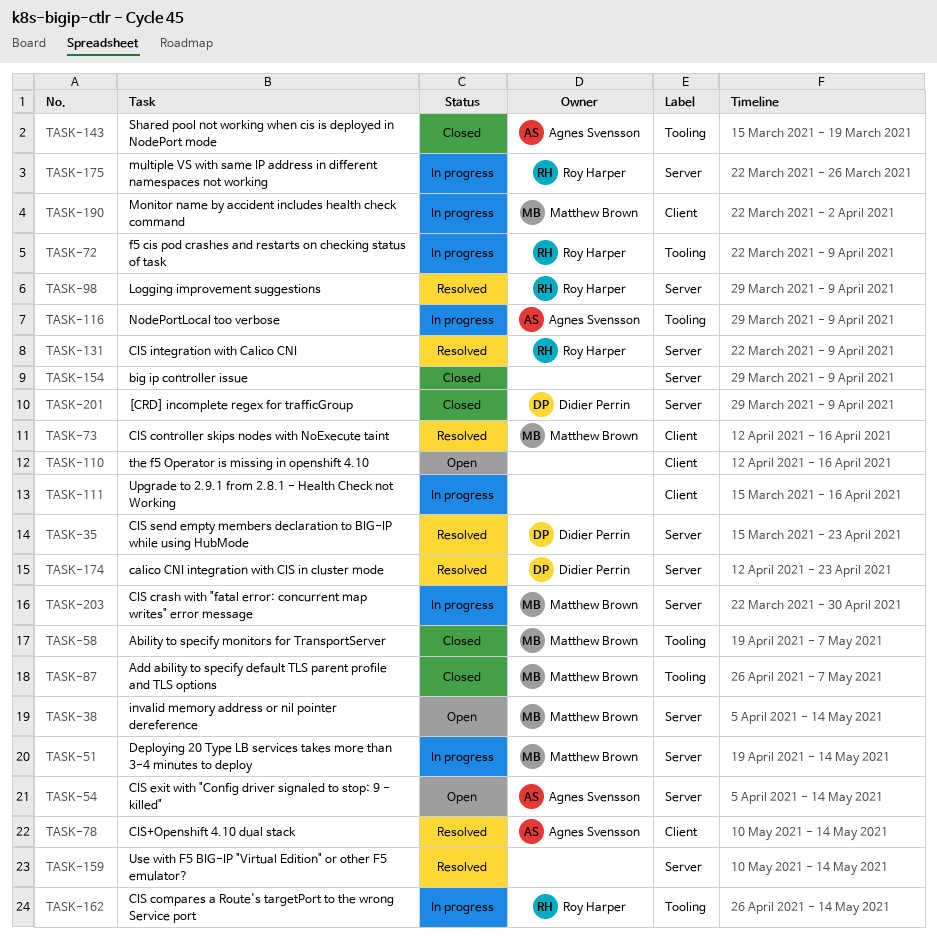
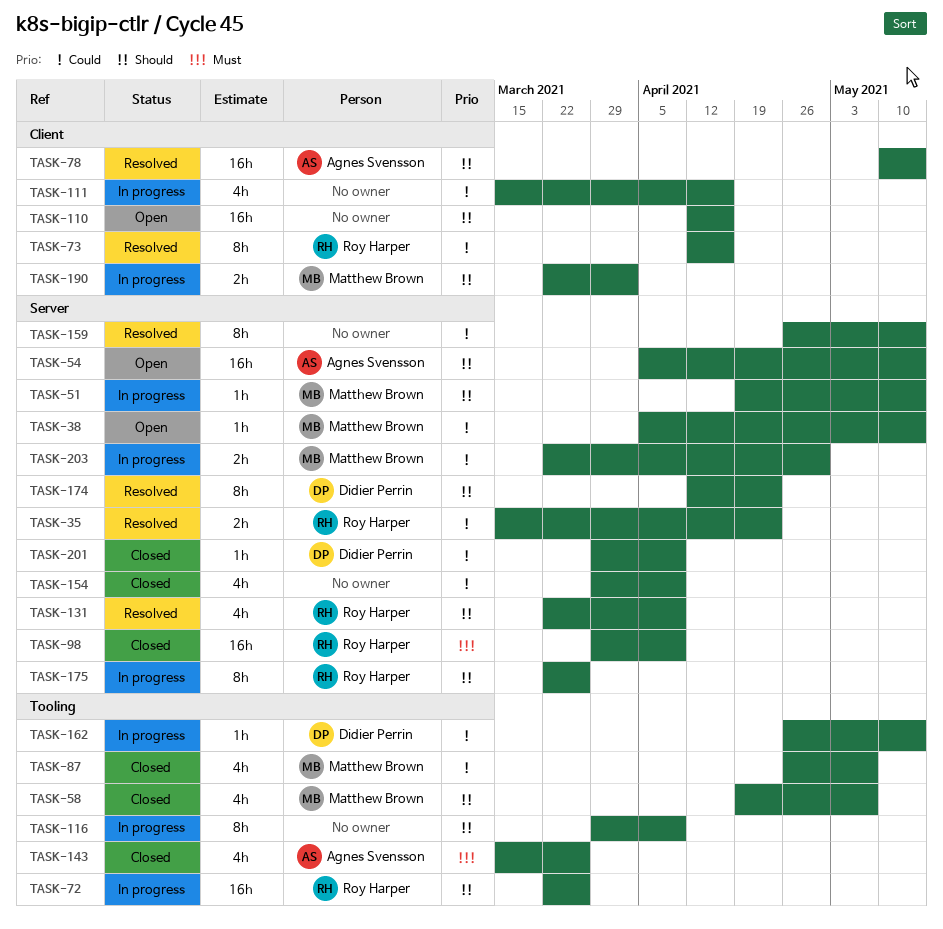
TASK-35, owner: Didier Perrin -> Roy Harper
TASK-72, due: Apr 9 -> Mar 26
TASK-73, owner: Matthew Brown -> Roy Harper
TASK-98, status: Resolved -> Closed
TASK-116, owner: Agnes Svensson -> none
TASK-143, due: Mar 19 -> Mar 26
TASK-159, start: May 10 -> Apr 26
TASK-162, owner: Roy Harper -> Didier Perrin

